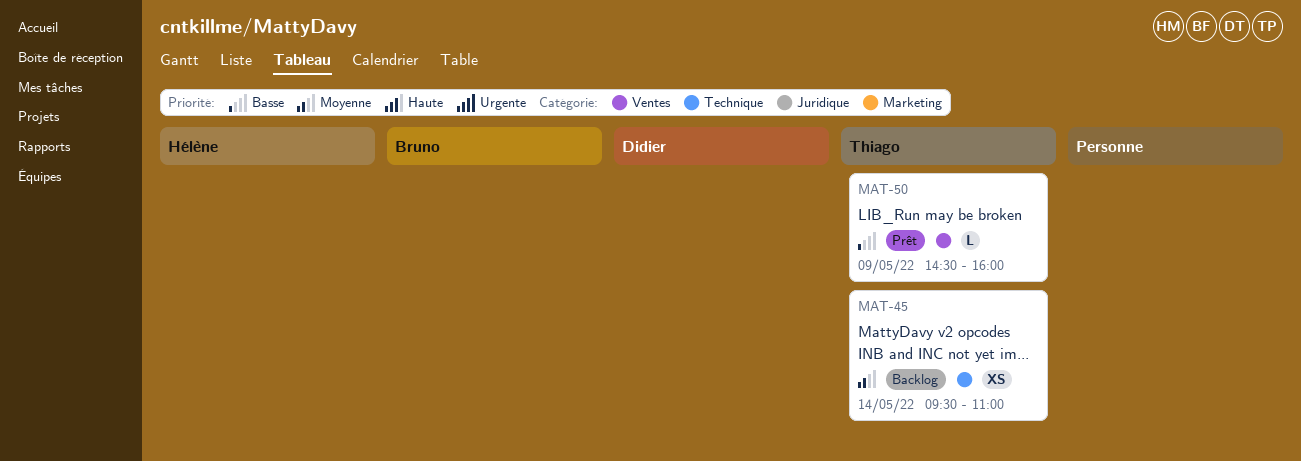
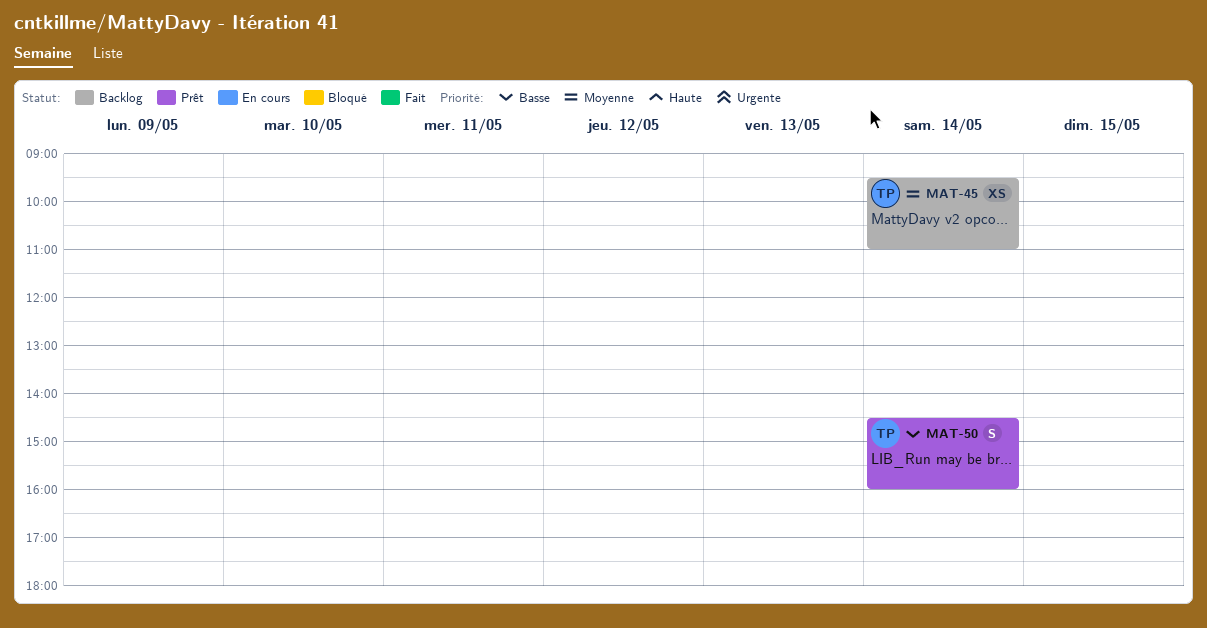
MAT-50, estimate: L -> S
MAT-50, day: May 9 -> May 14

